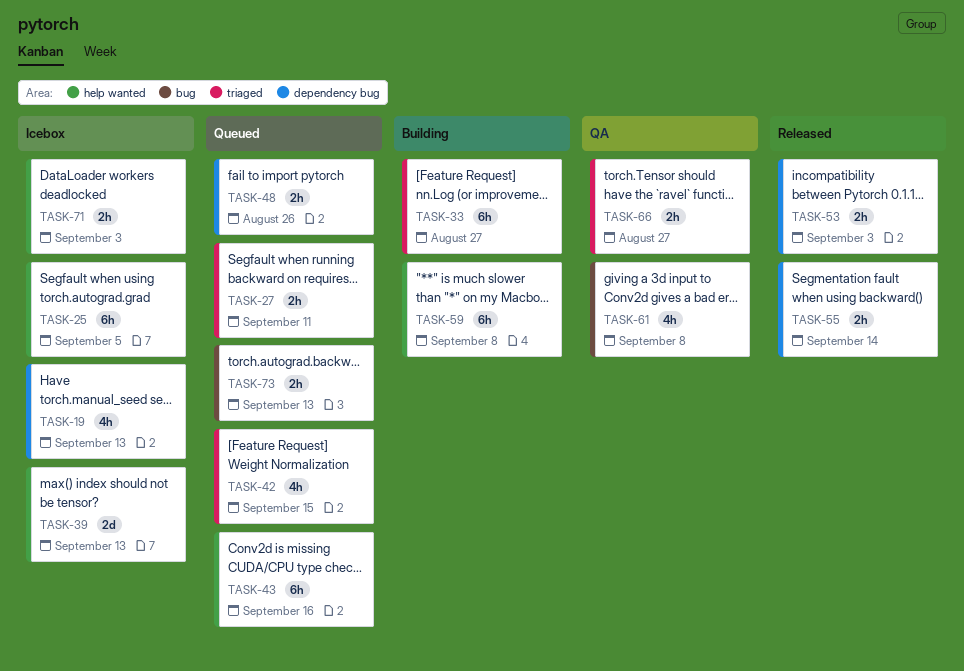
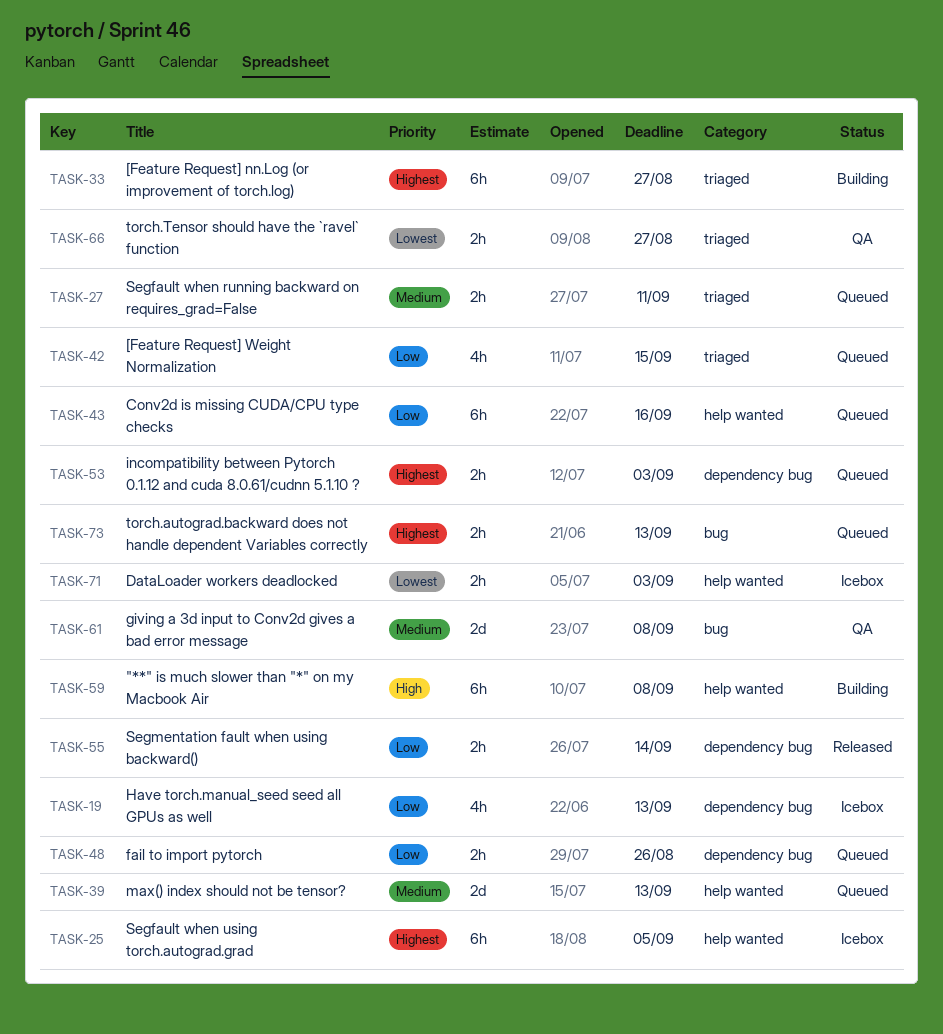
TASK-39, status: Icebox -> Queued
TASK-53, status: Released -> Queued
TASK-61, estimate: 4h -> 2d

